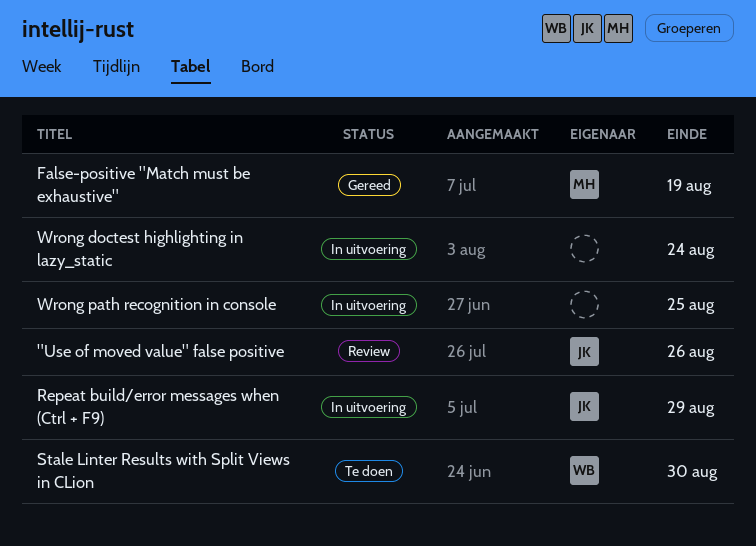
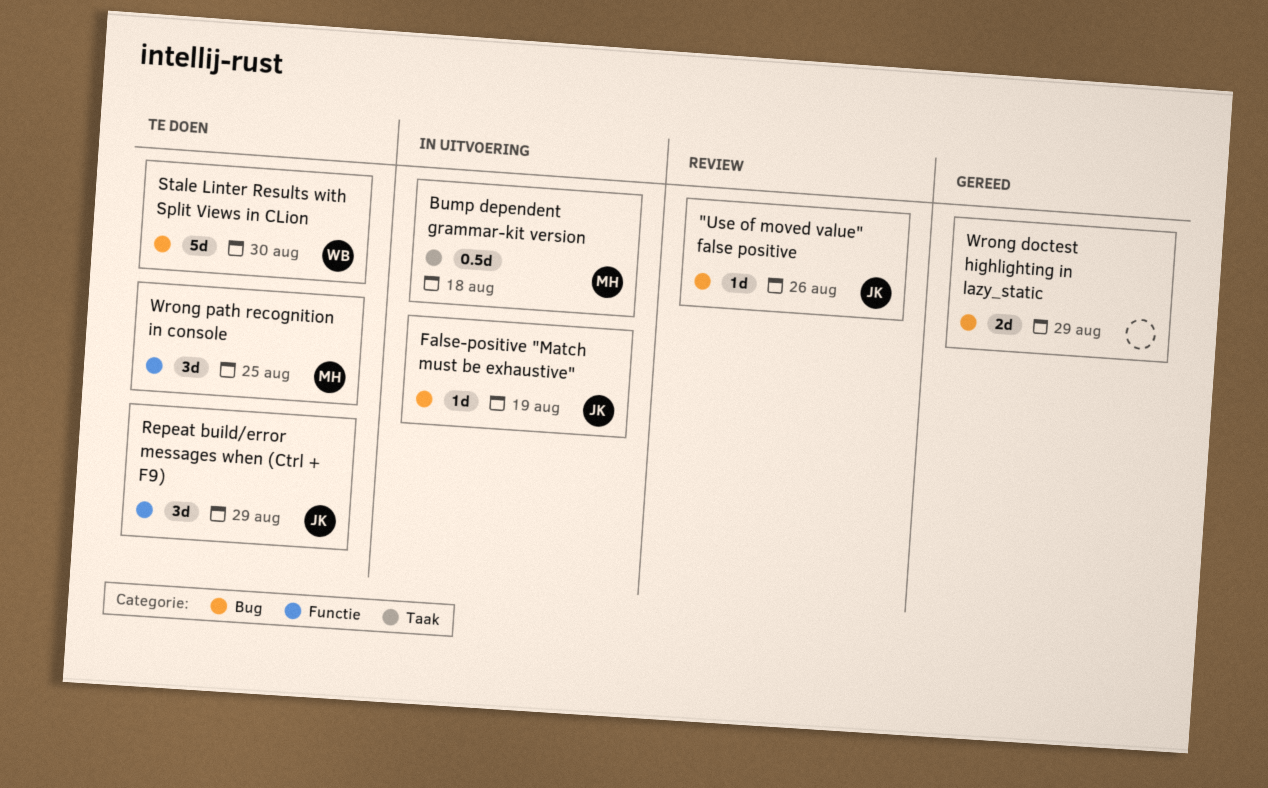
Bump dependent grammar-kit version: none -> present
False-positive "Match must be exhaustive", status: Gereed -> In uitvoering
False-positive "Match must be exhaustive", owner: MH -> JK
Repeat build/error messages when (Ctrl + F9), status: In uitvoering -> Te doen
Wrong doctest highlighting in lazy_static, status: In uitvoering -> Gereed
Wrong doctest highlighting in lazy_static, due: Aug 24 -> Aug 29
Wrong path recognition in console, status: In uitvoering -> Te doen
Wrong path recognition in console, owner: none -> MH

